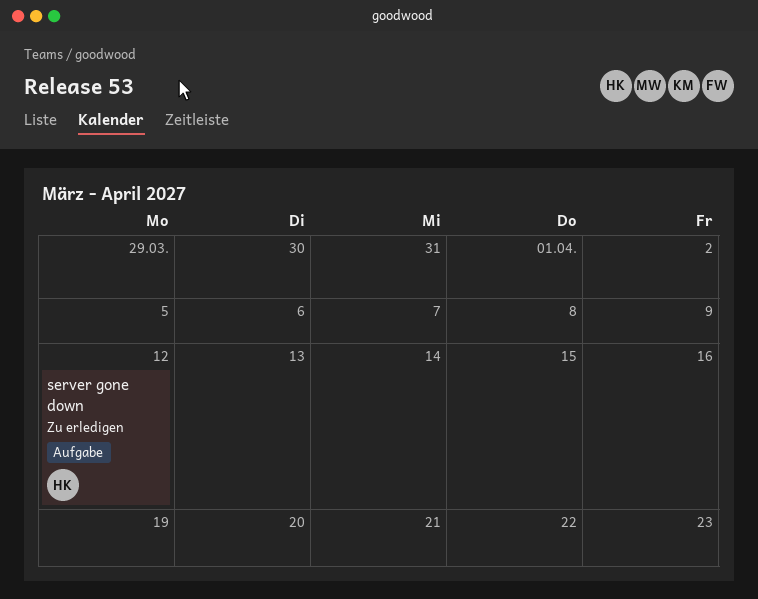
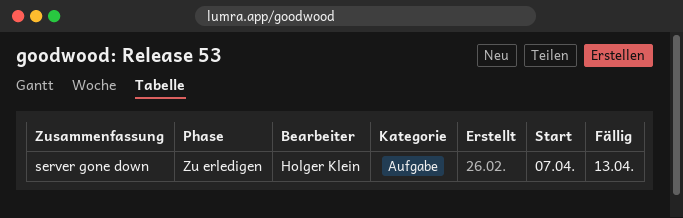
server gone down, due: Apr 12 -> Apr 13

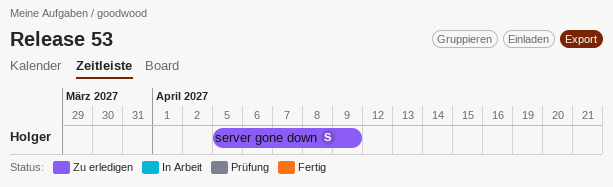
server gone down, start: Apr 7 -> Apr 5
server gone down, due: Apr 13 -> Apr 9

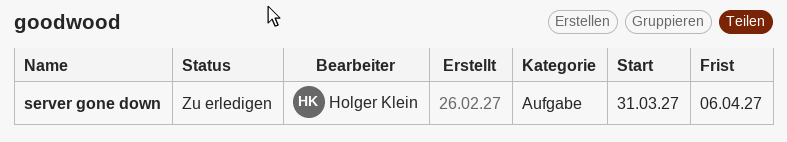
server gone down, start: Apr 5 -> Mar 31
server gone down, due: Apr 9 -> Apr 6

